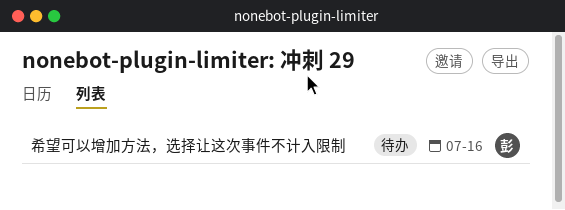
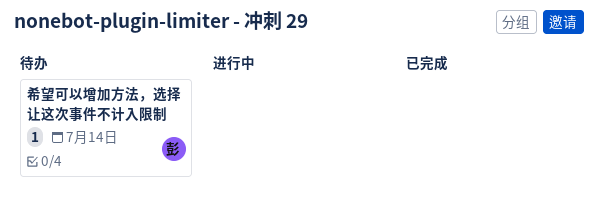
希望可以增加方法，选择让这次事件不计入限制, due: Jul 16 -> Jul 14

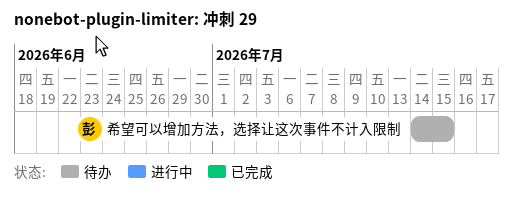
希望可以增加方法，选择让这次事件不计入限制, due: Jul 14 -> Jul 15

